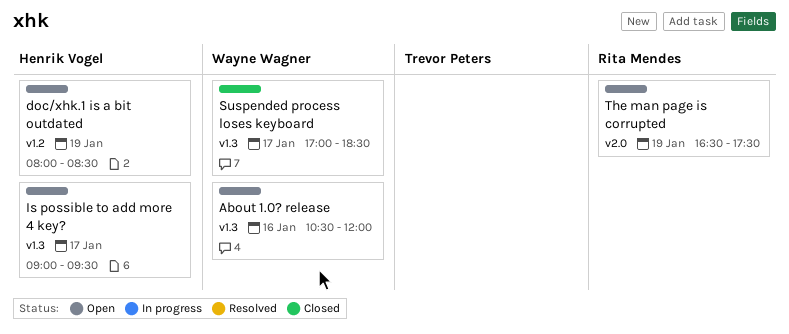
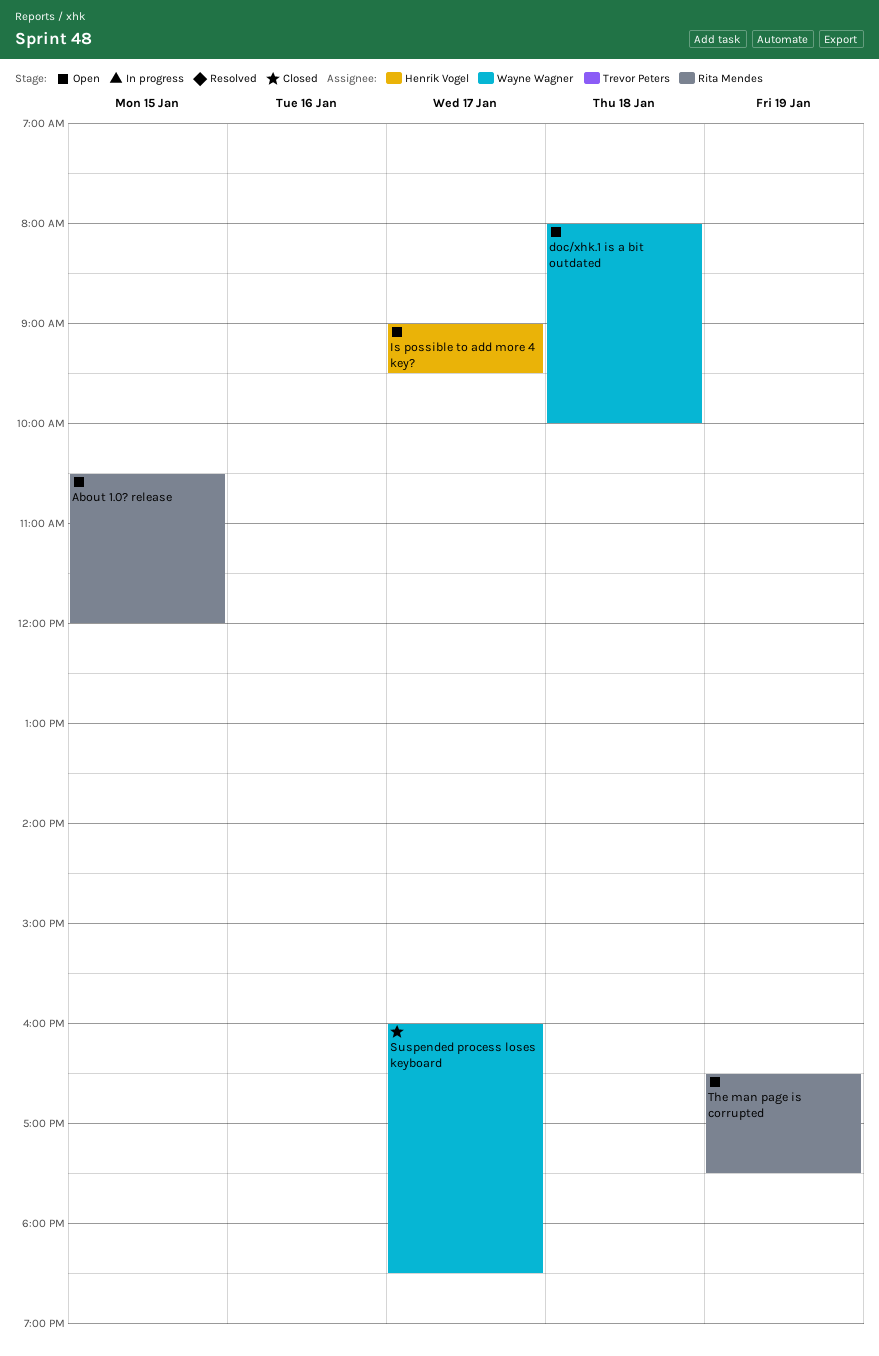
About 1.0? release, owner: Wayne Wagner -> Rita Mendes
About 1.0? release, day: Jan 16 -> Jan 15
doc/xhk.1 is a bit outdated, owner: Henrik Vogel -> Wayne Wagner
doc/xhk.1 is a bit outdated, day: Jan 19 -> Jan 18
doc/xhk.1 is a bit outdated, ends: 08:30 -> 10:00
Suspended process loses keyboard, begins: 17:00 -> 16:00

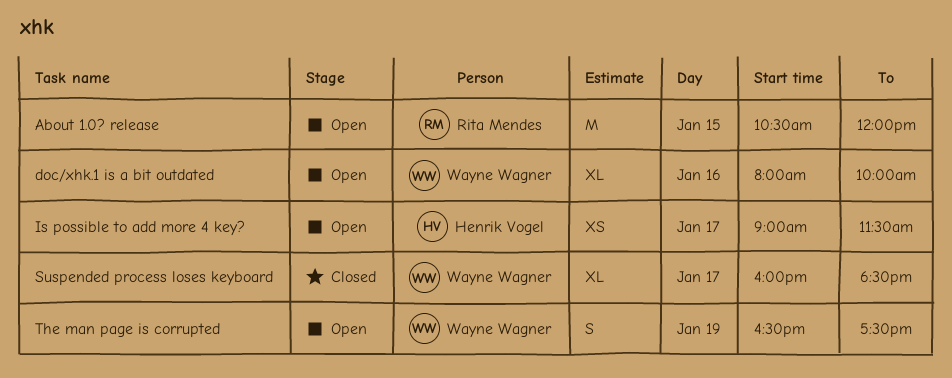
doc/xhk.1 is a bit outdated, day: Jan 18 -> Jan 16
Is possible to add more 4 key?, ends: 09:30 -> 11:30
The man page is corrupted, owner: Rita Mendes -> Wayne Wagner

